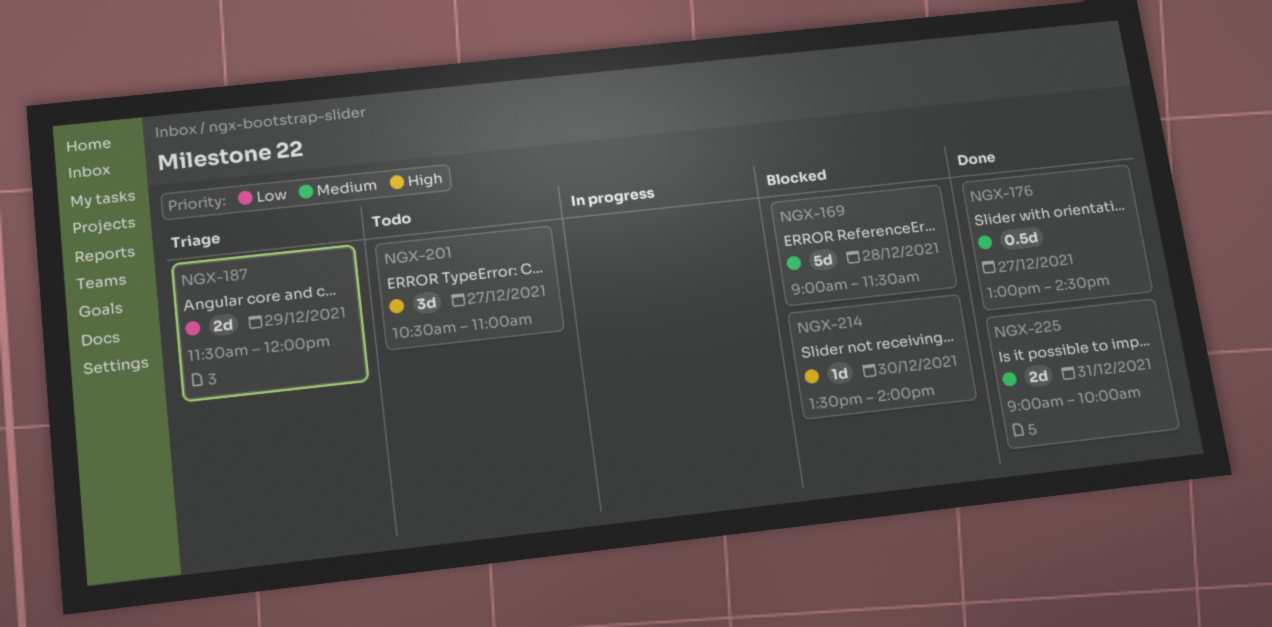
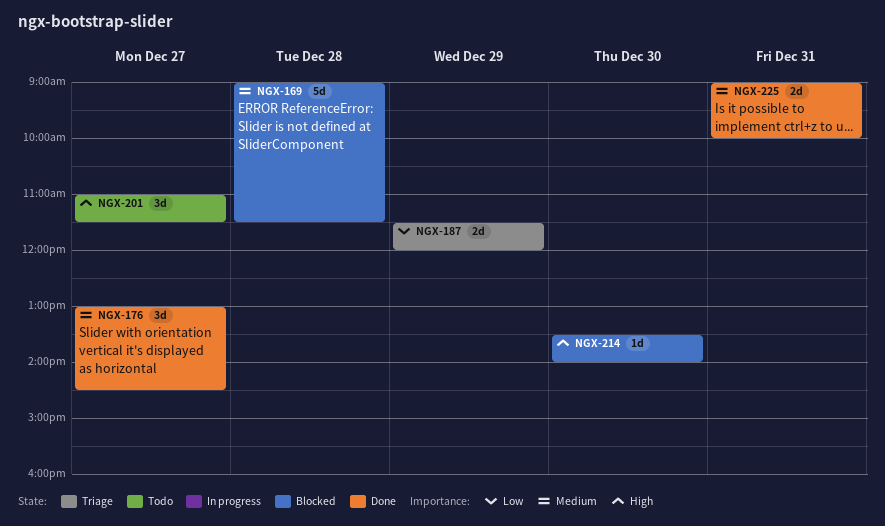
NGX-176, estimate: 0.5d -> 3d
NGX-201, begins: 10:30 -> 11:00
NGX-201, ends: 11:00 -> 11:30

